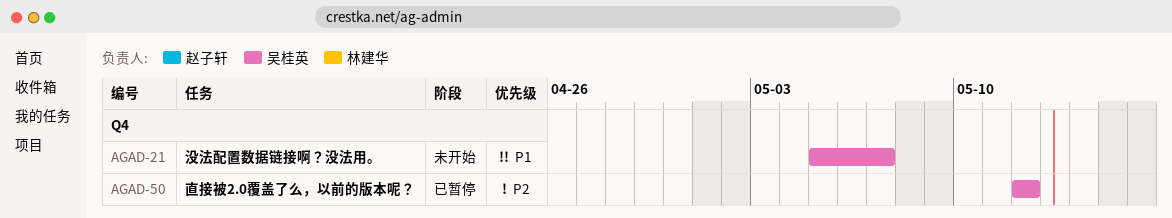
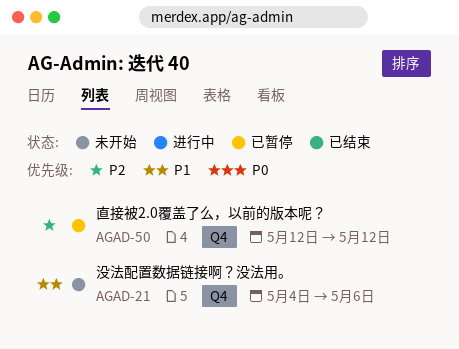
AGAD-21, start: May 5 -> May 4
AGAD-21, due: May 7 -> May 6

